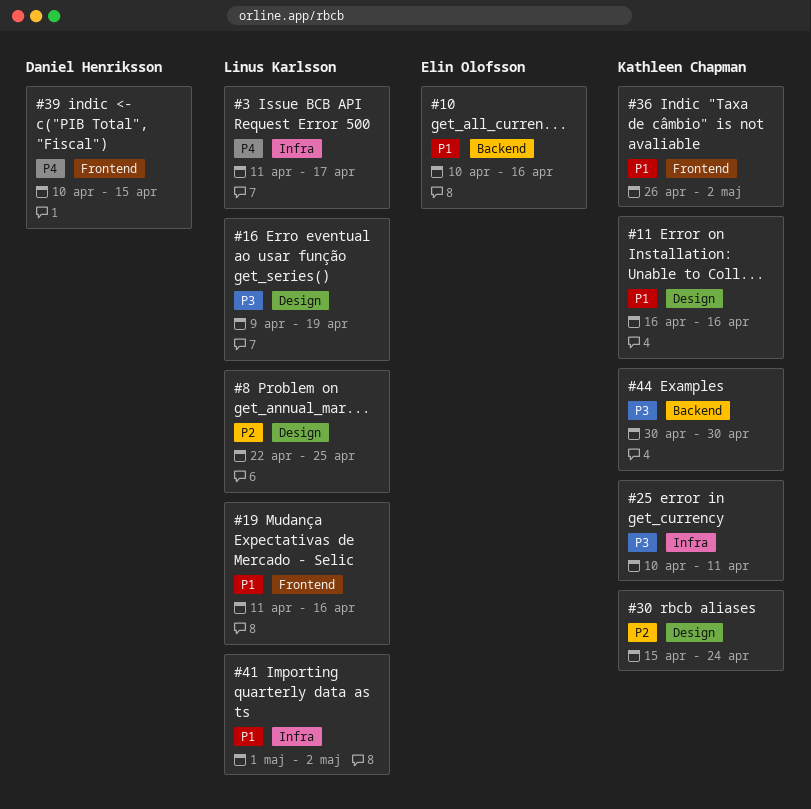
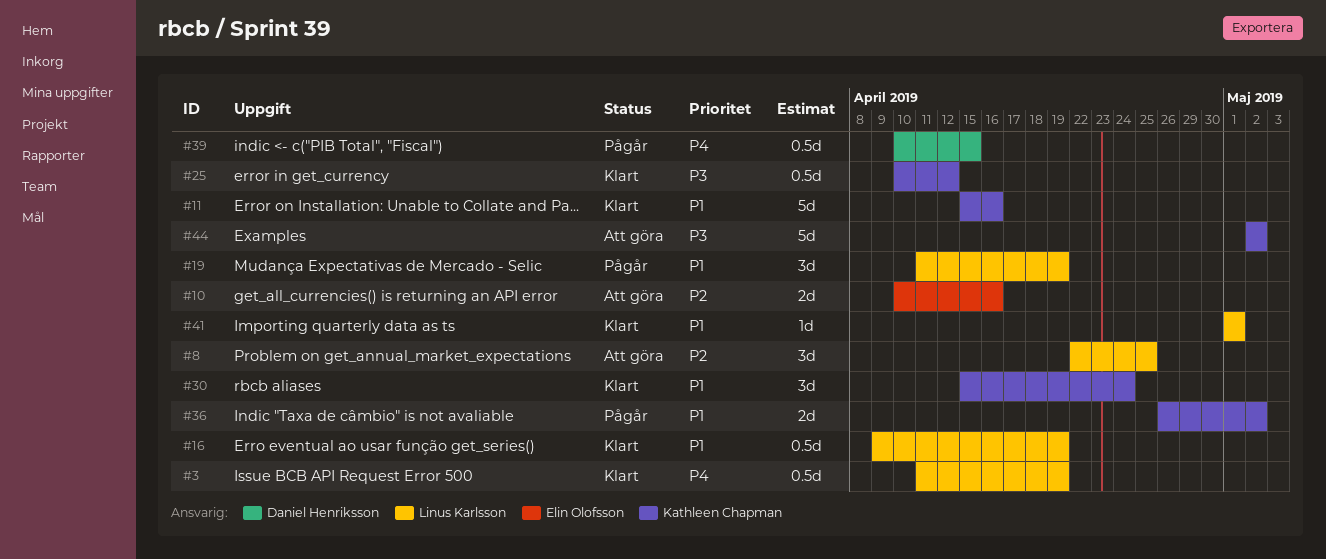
#3, due: Apr 17 -> Apr 19
#10, priority: P1 -> P2
#11, start: Apr 16 -> Apr 15
#16, priority: P3 -> P1
#19, due: Apr 16 -> Apr 19
#25, due: Apr 11 -> Apr 12
#30, priority: P2 -> P1
#41, due: May 2 -> May 1
#44, start: Apr 30 -> May 2
#44, due: Apr 30 -> May 2

